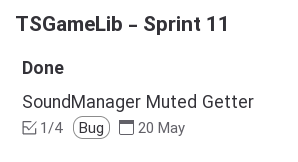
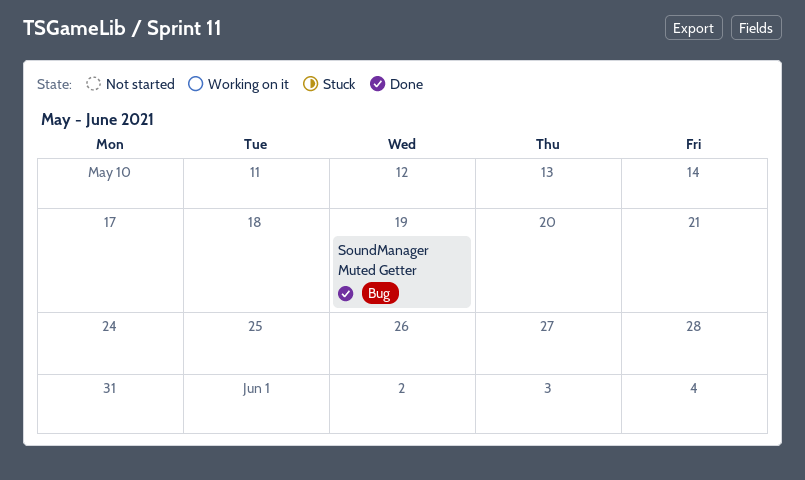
SoundManager Muted Getter, due: May 20 -> May 19

